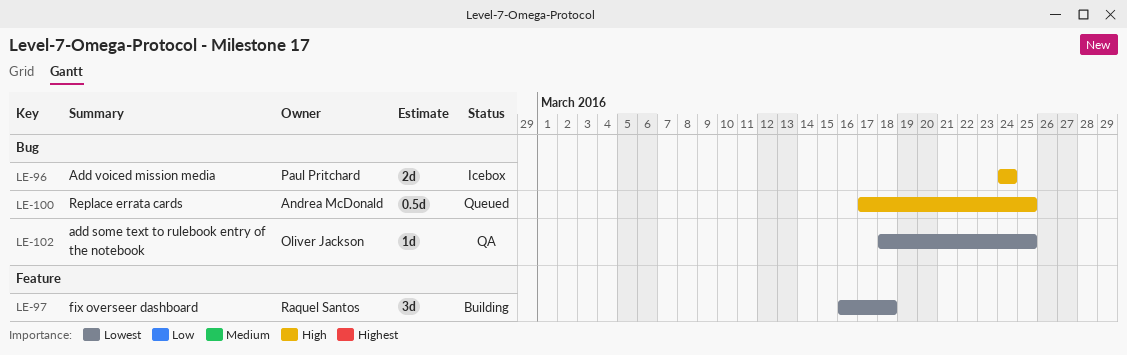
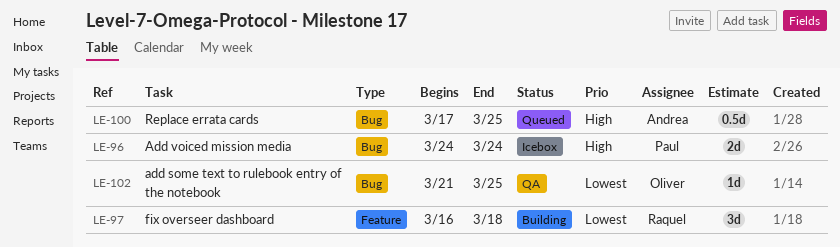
LE-102, start: Mar 18 -> Mar 21

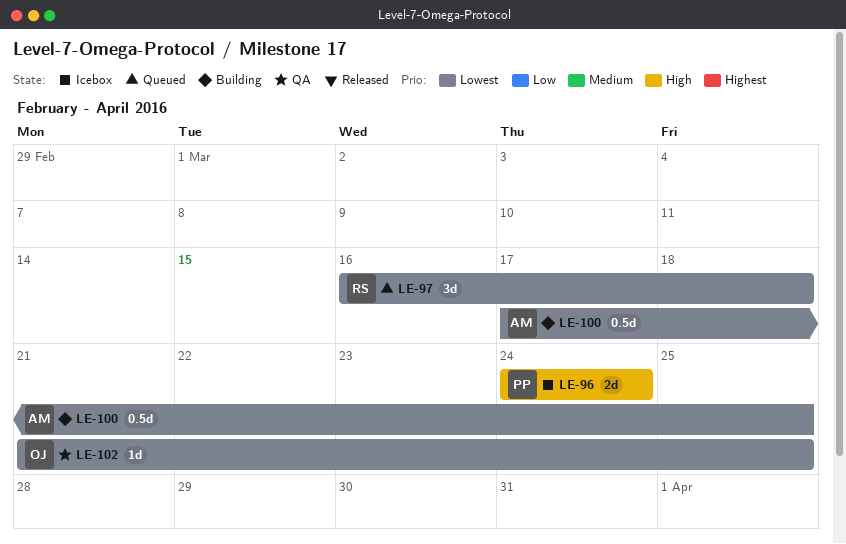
LE-97, status: Building -> Queued
LE-100, status: Queued -> Building
LE-100, priority: High -> Lowest

